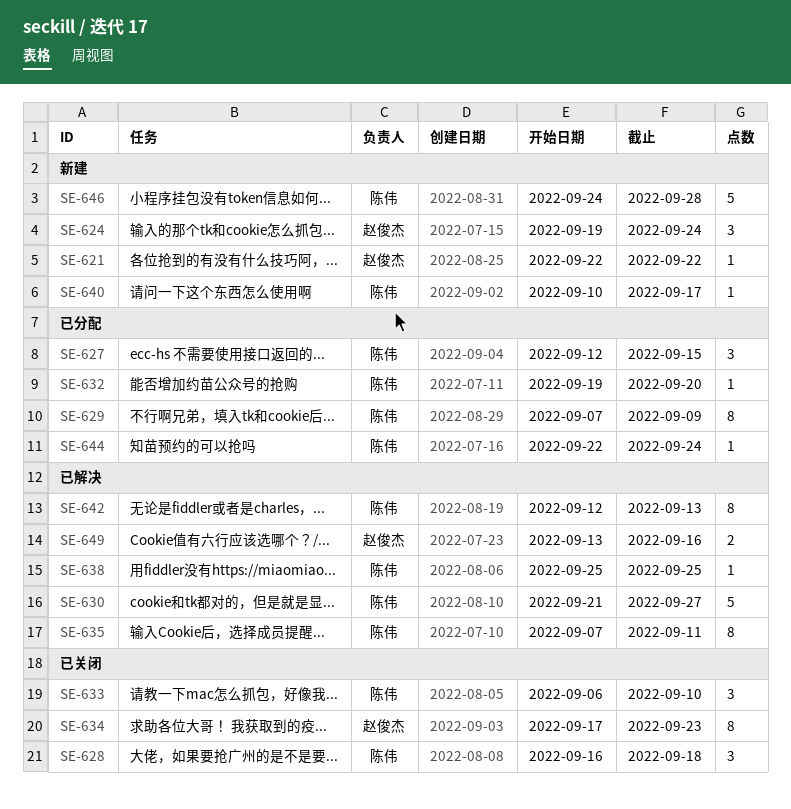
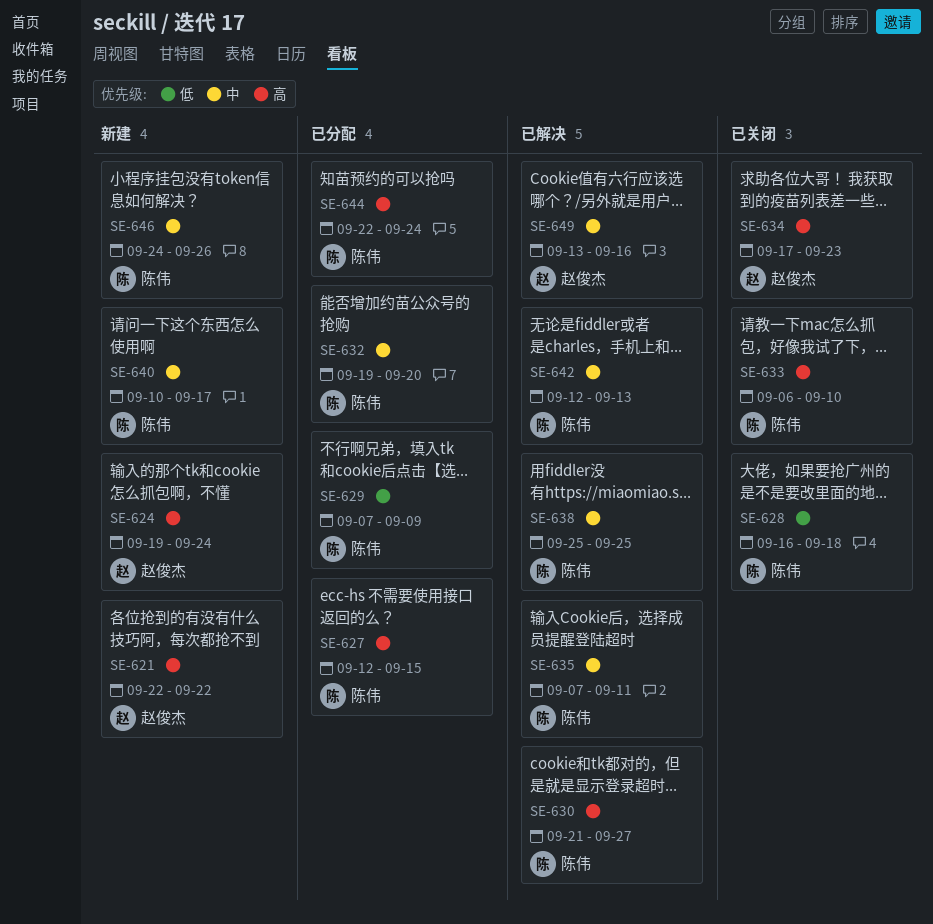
SE-646, due: Sep 28 -> Sep 26

